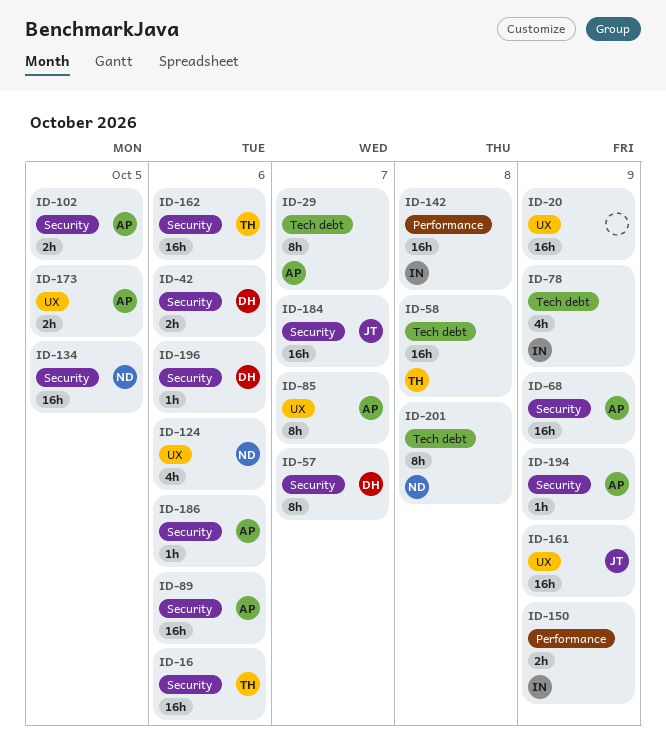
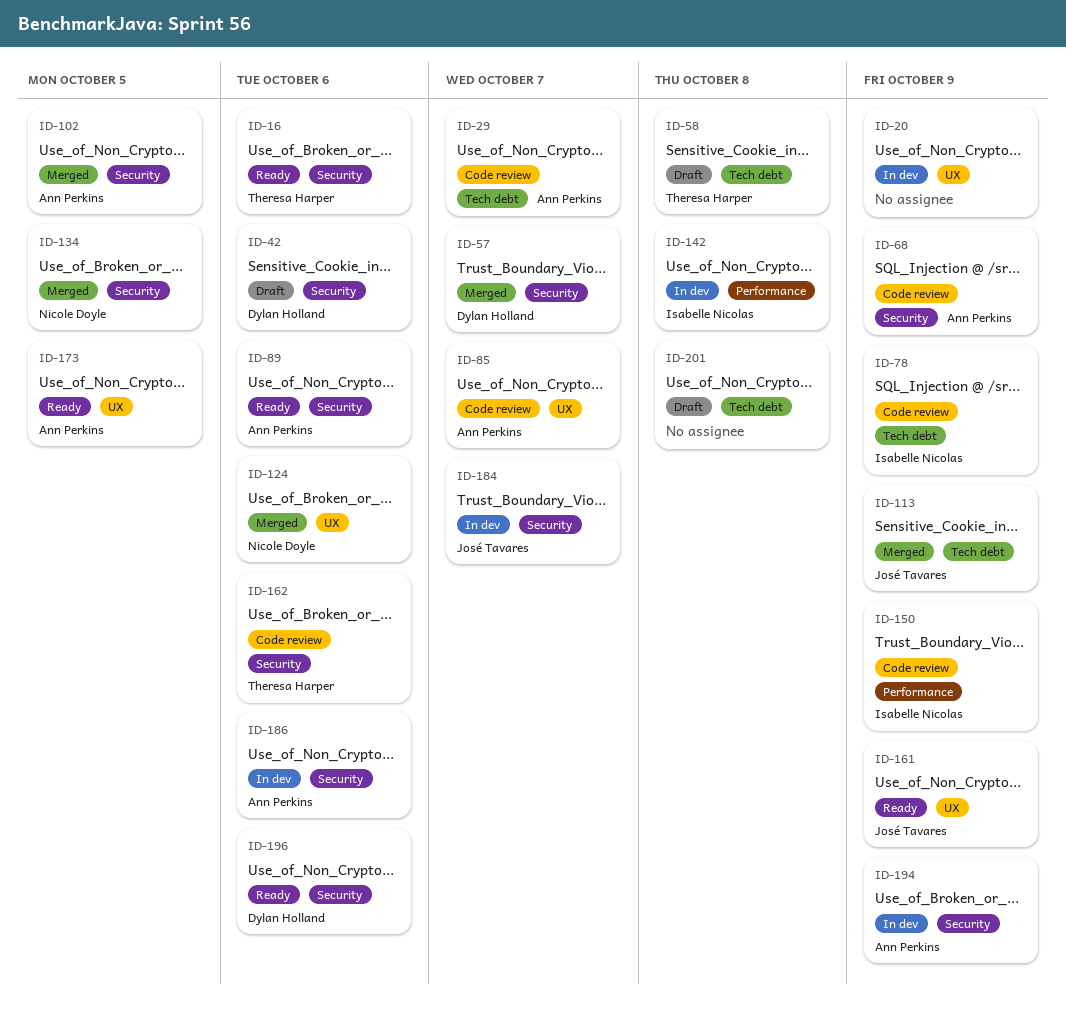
ID-113: none -> present
ID-201, owner: Nicole Doyle -> none

